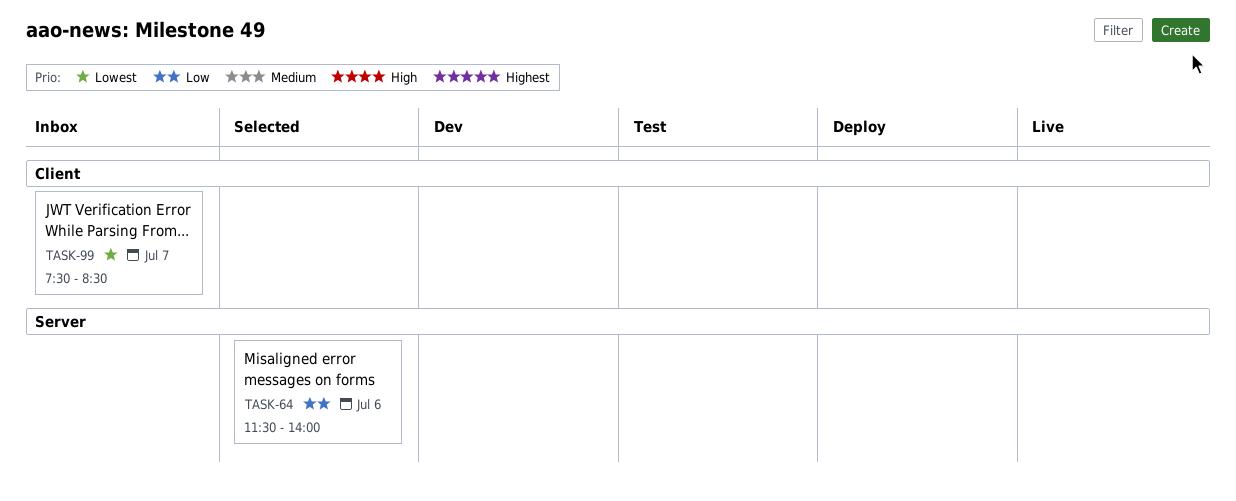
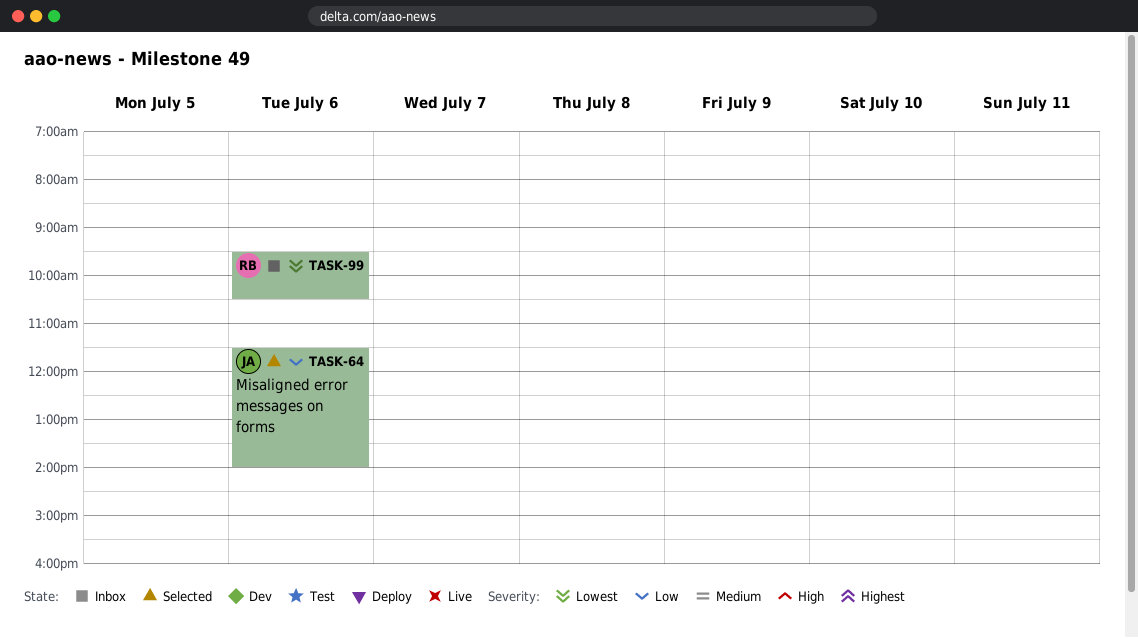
TASK-99, day: Jul 7 -> Jul 6
TASK-99, begins: 07:30 -> 09:30
TASK-99, ends: 08:30 -> 10:30

